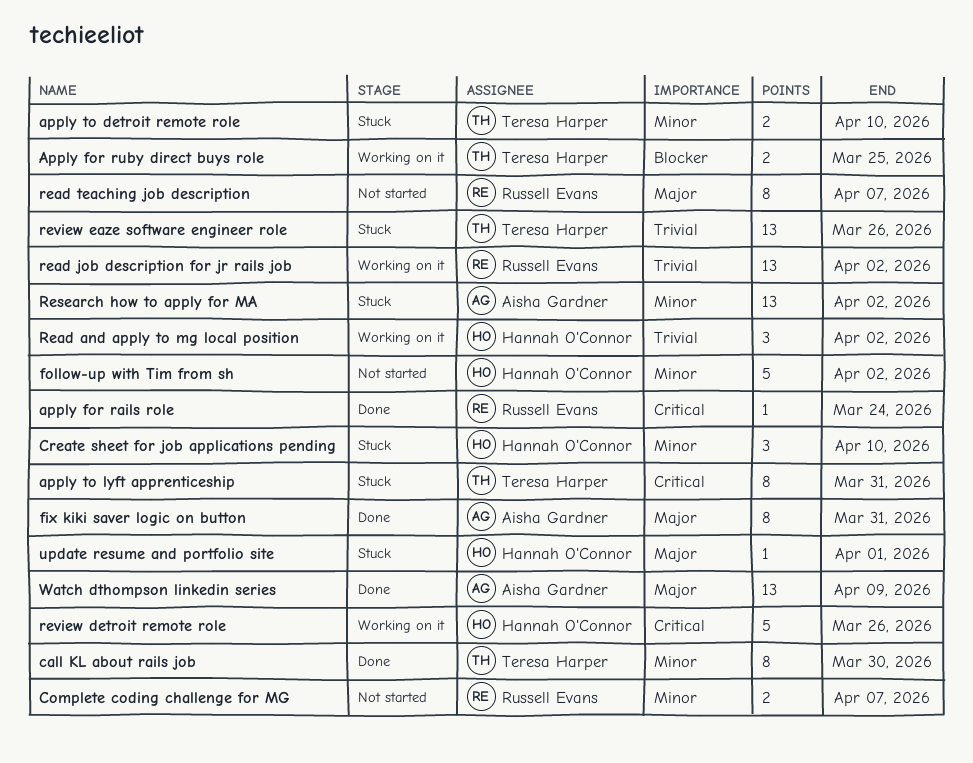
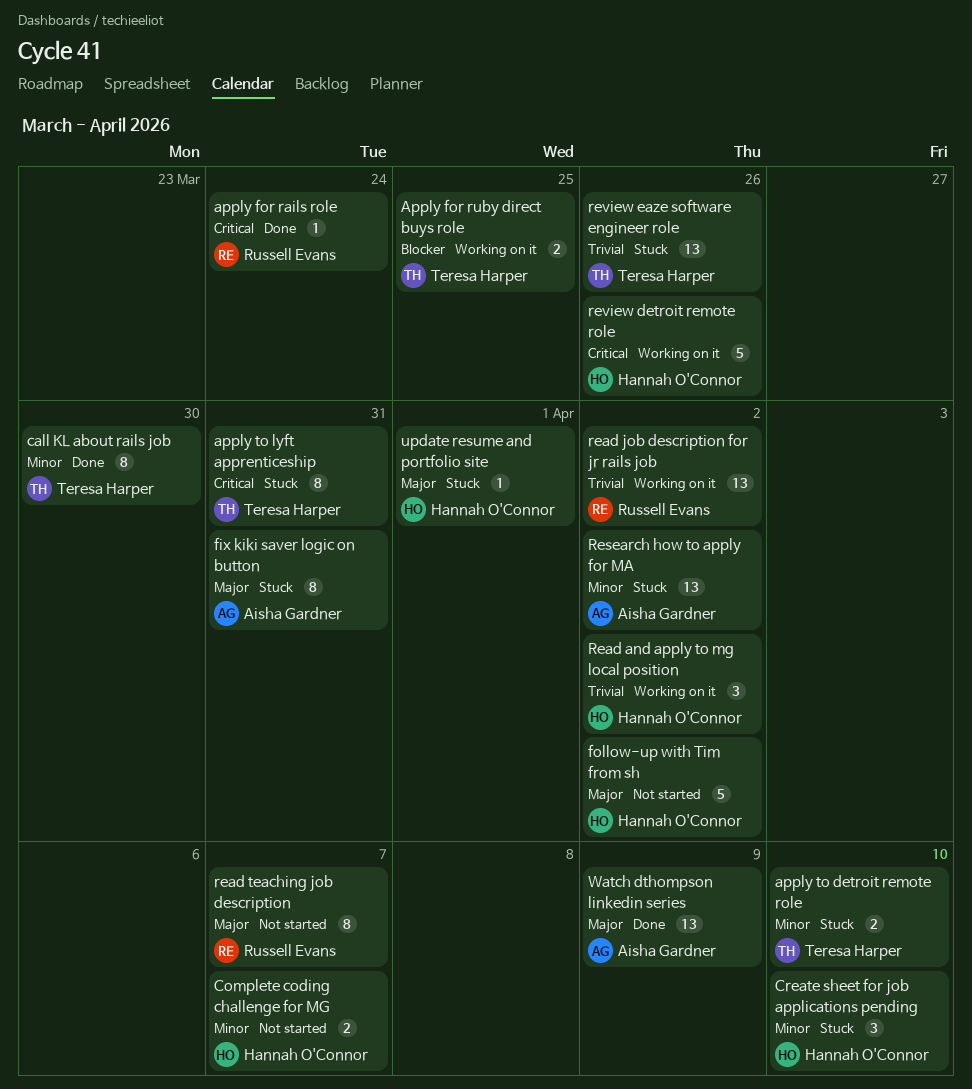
Complete coding challenge for MG, owner: Russell Evans -> Hannah O'Connor
fix kiki saver logic on button, status: Done -> Stuck
follow-up with Tim from sh, priority: Minor -> Major

